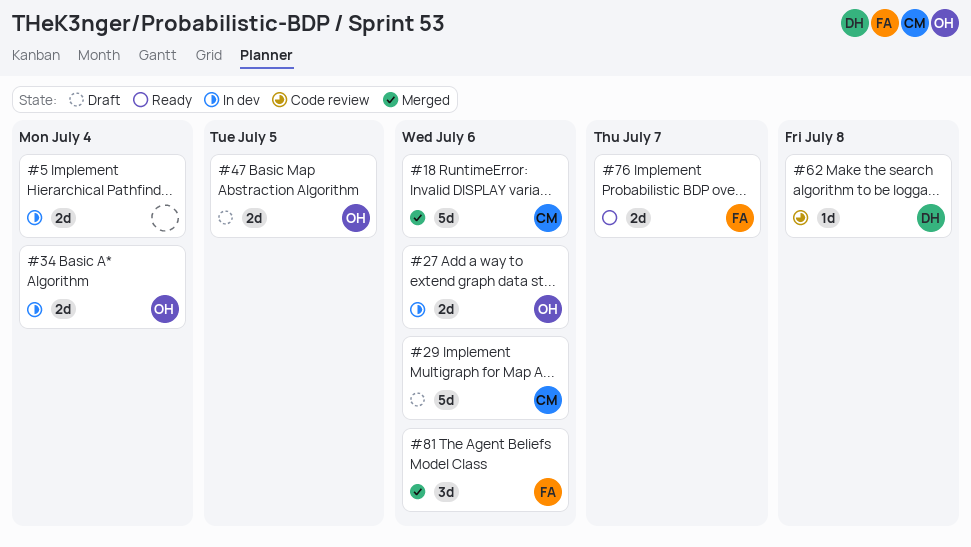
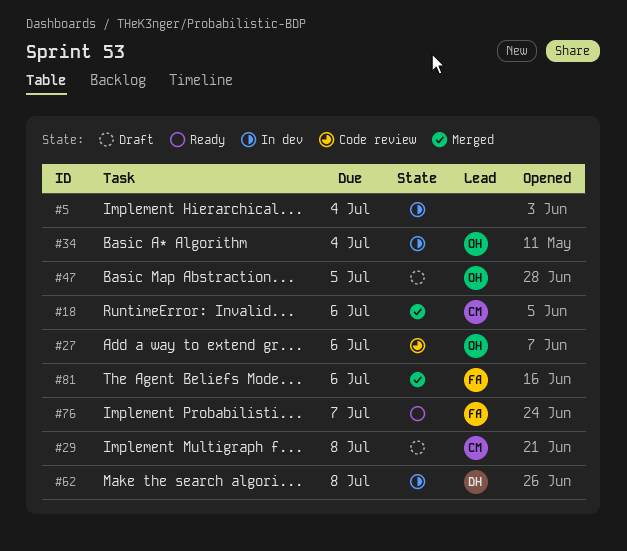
#27, status: In dev -> Code review
#29, due: Jul 6 -> Jul 8
#62, status: Code review -> In dev

